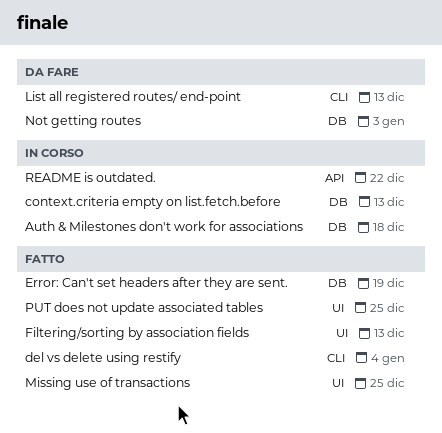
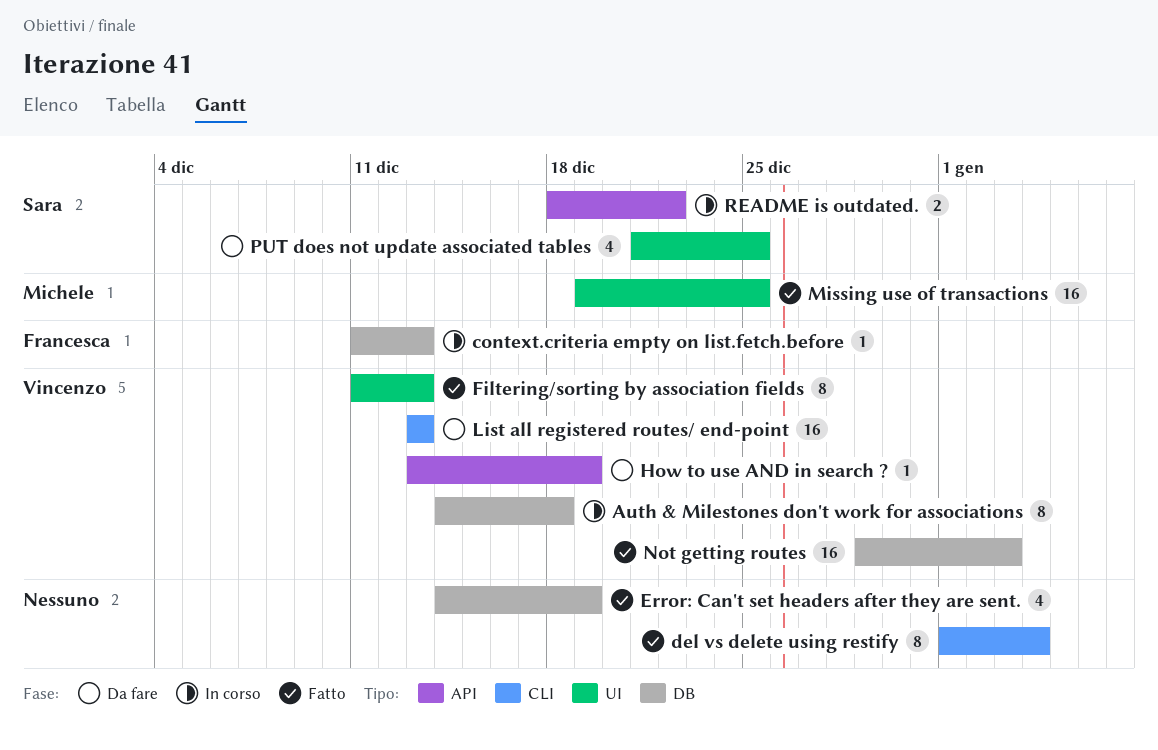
How to use AND in search ?: none -> present
Not getting routes, status: Da fare -> Fatto
PUT does not update associated tables, status: Fatto -> Da fare

